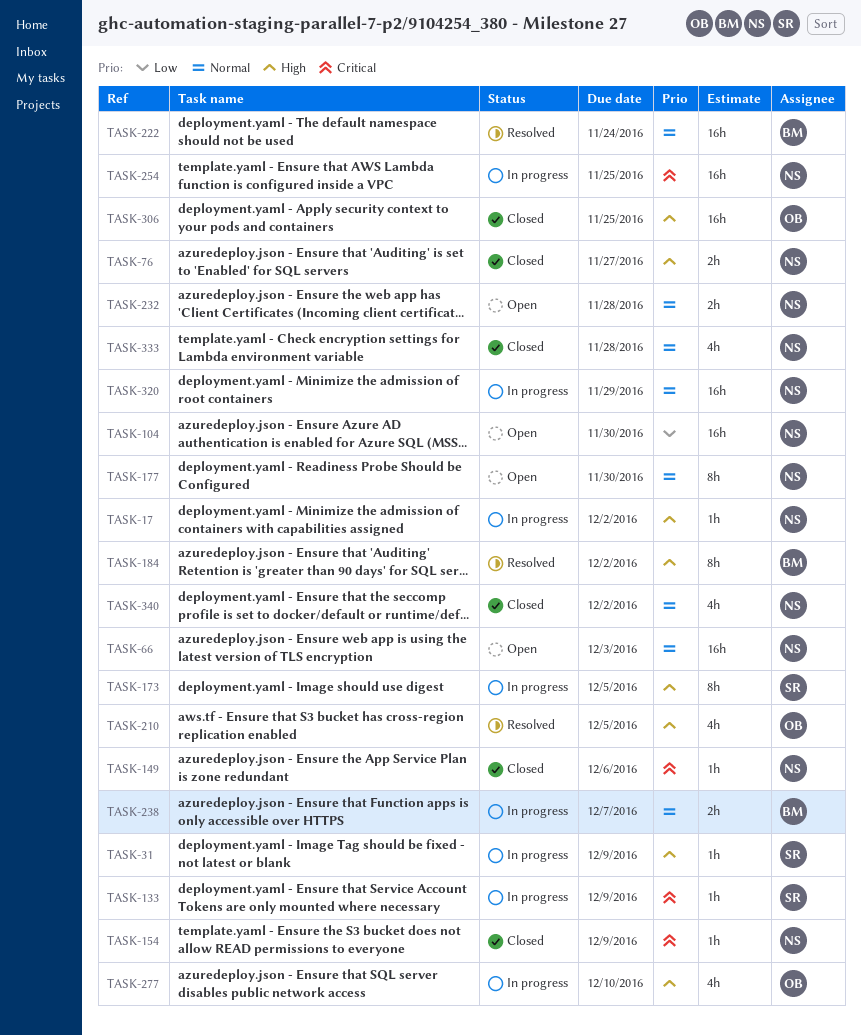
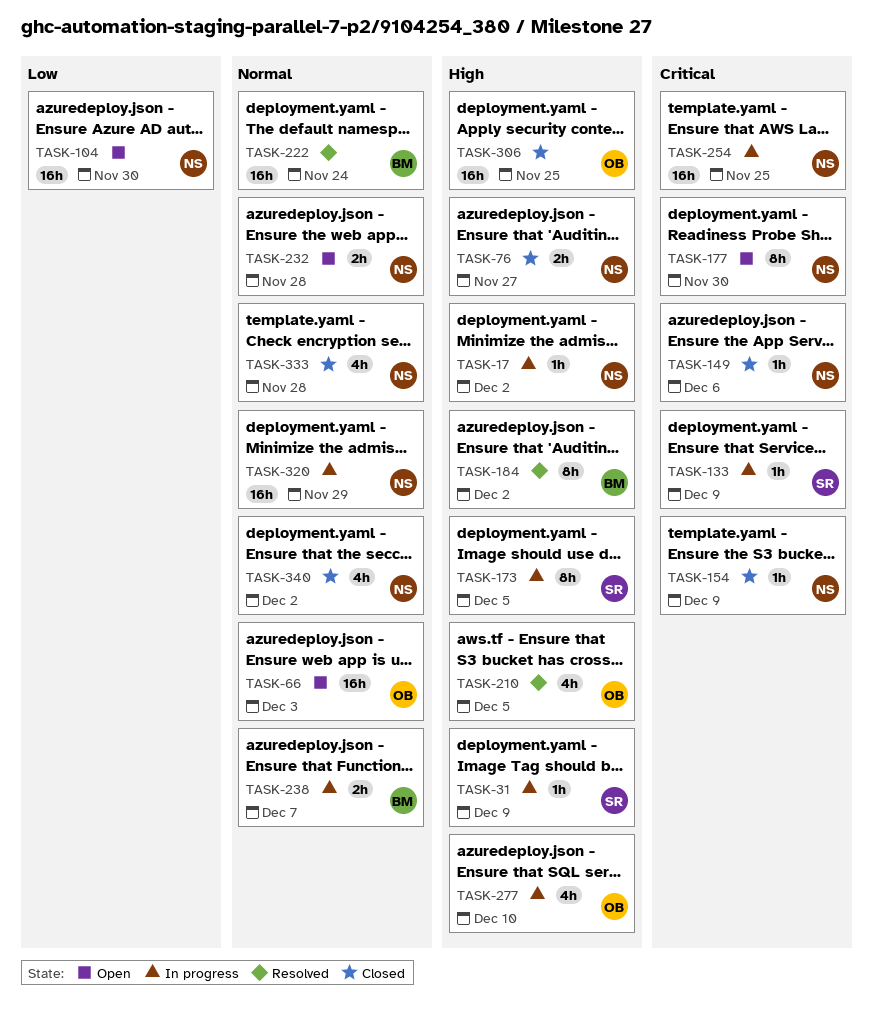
TASK-66, owner: NS -> OB
TASK-177, priority: Normal -> Critical

